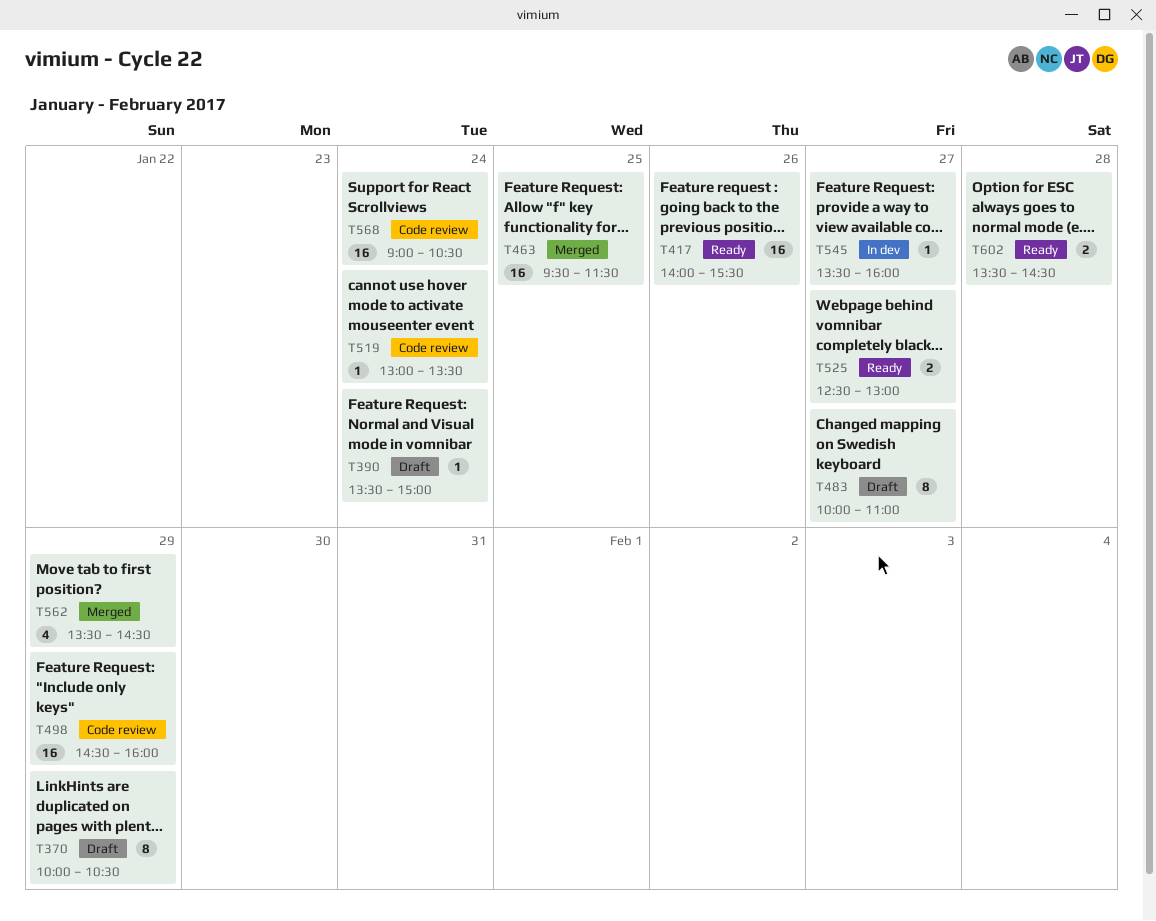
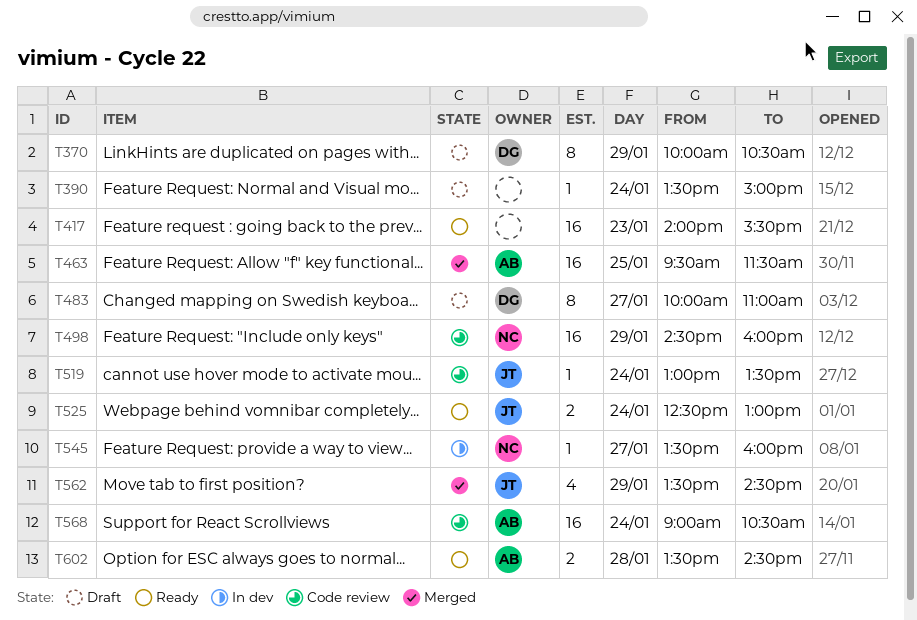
T417, day: Jan 26 -> Jan 23
T525, day: Jan 27 -> Jan 24

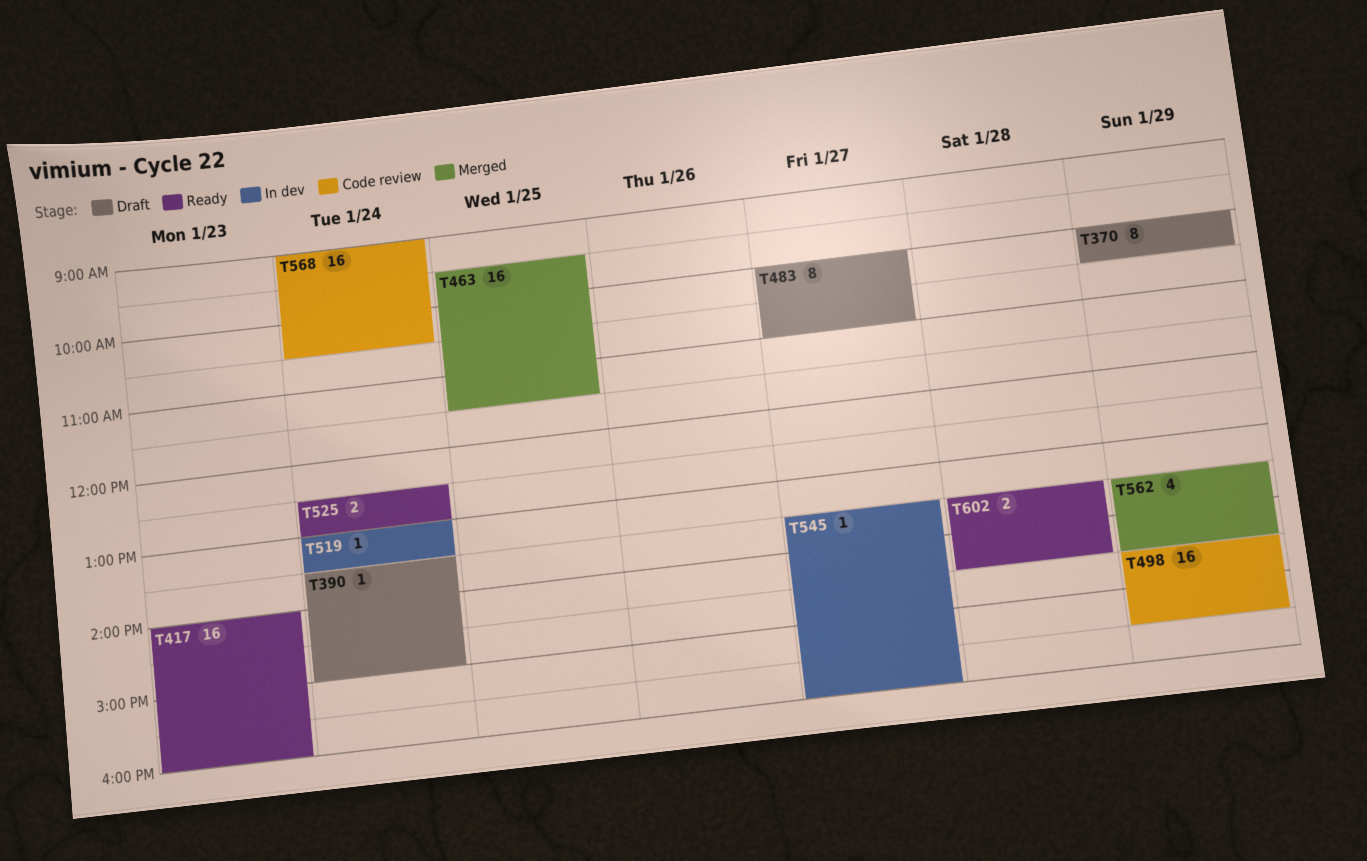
T417, ends: 15:30 -> 16:00
T498, ends: 16:00 -> 15:30
T519, status: Code review -> In dev

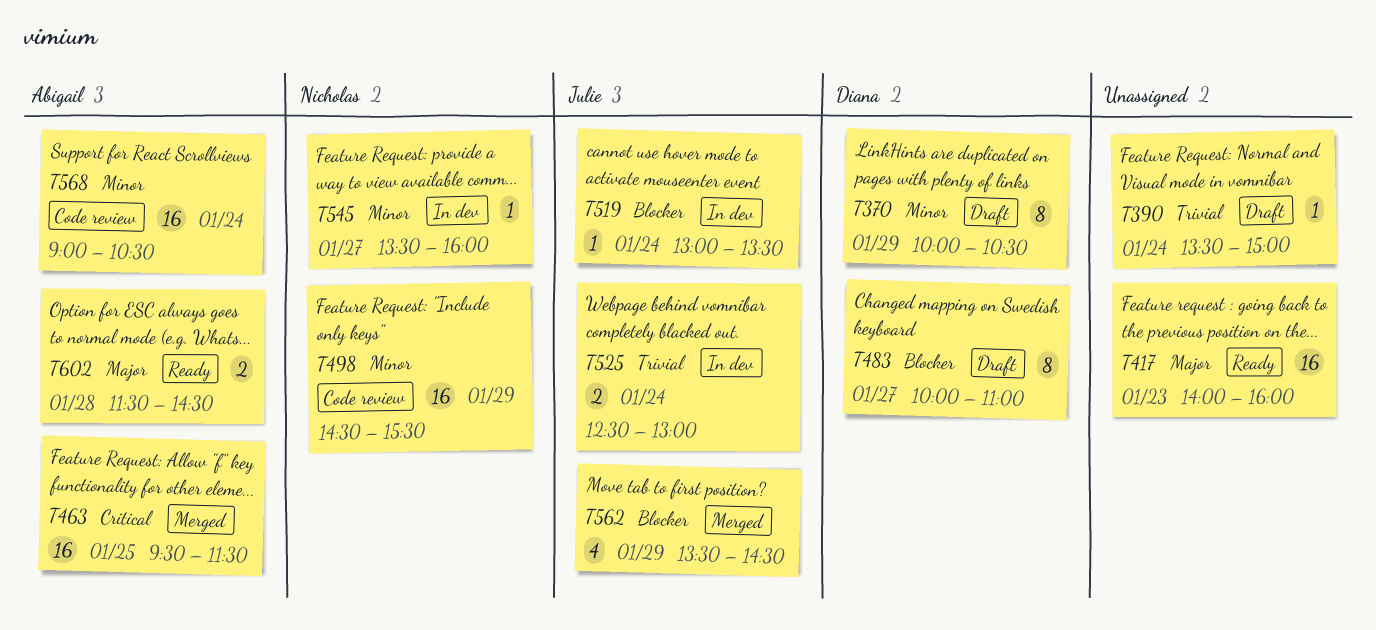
T525, status: Ready -> In dev
T602, begins: 13:30 -> 11:30

